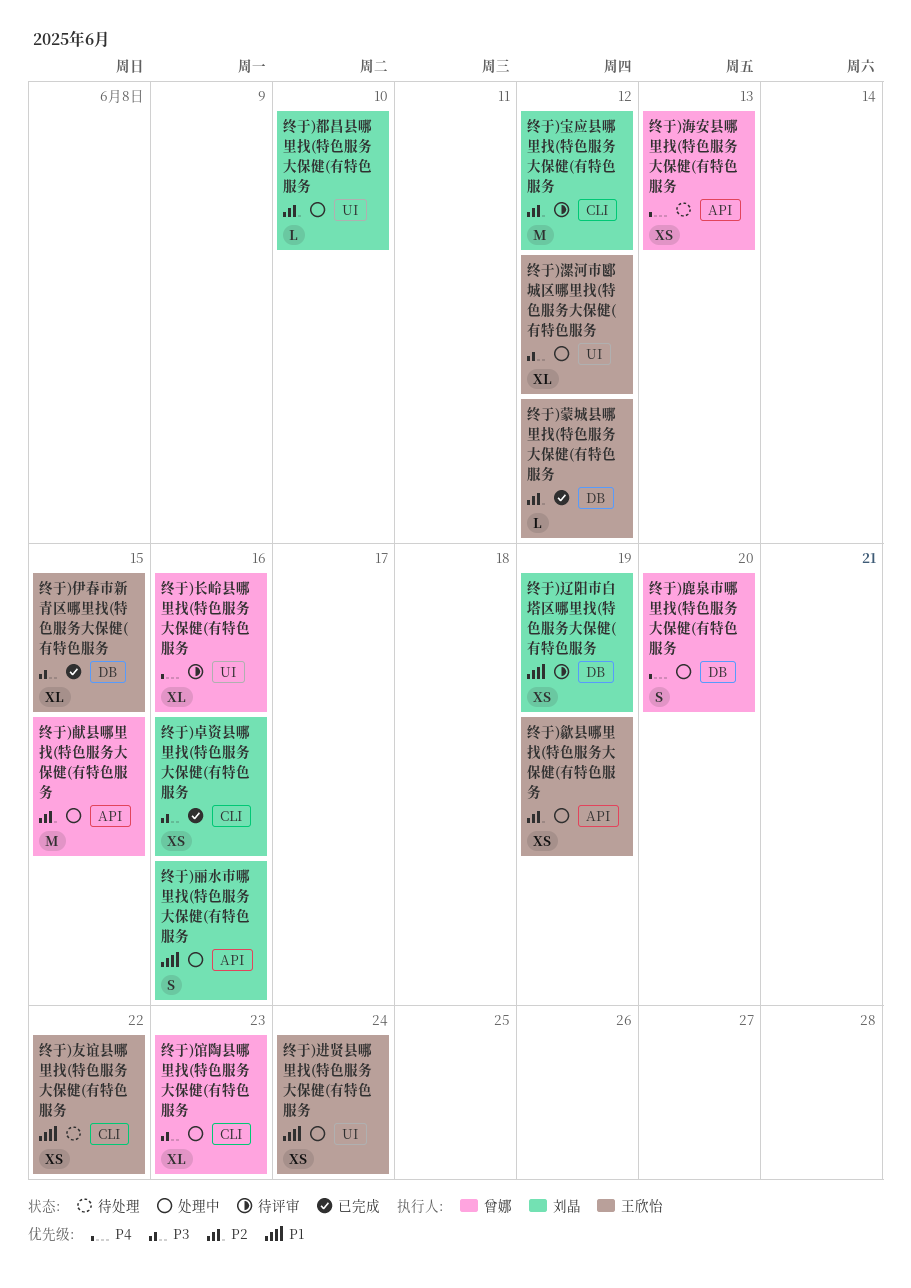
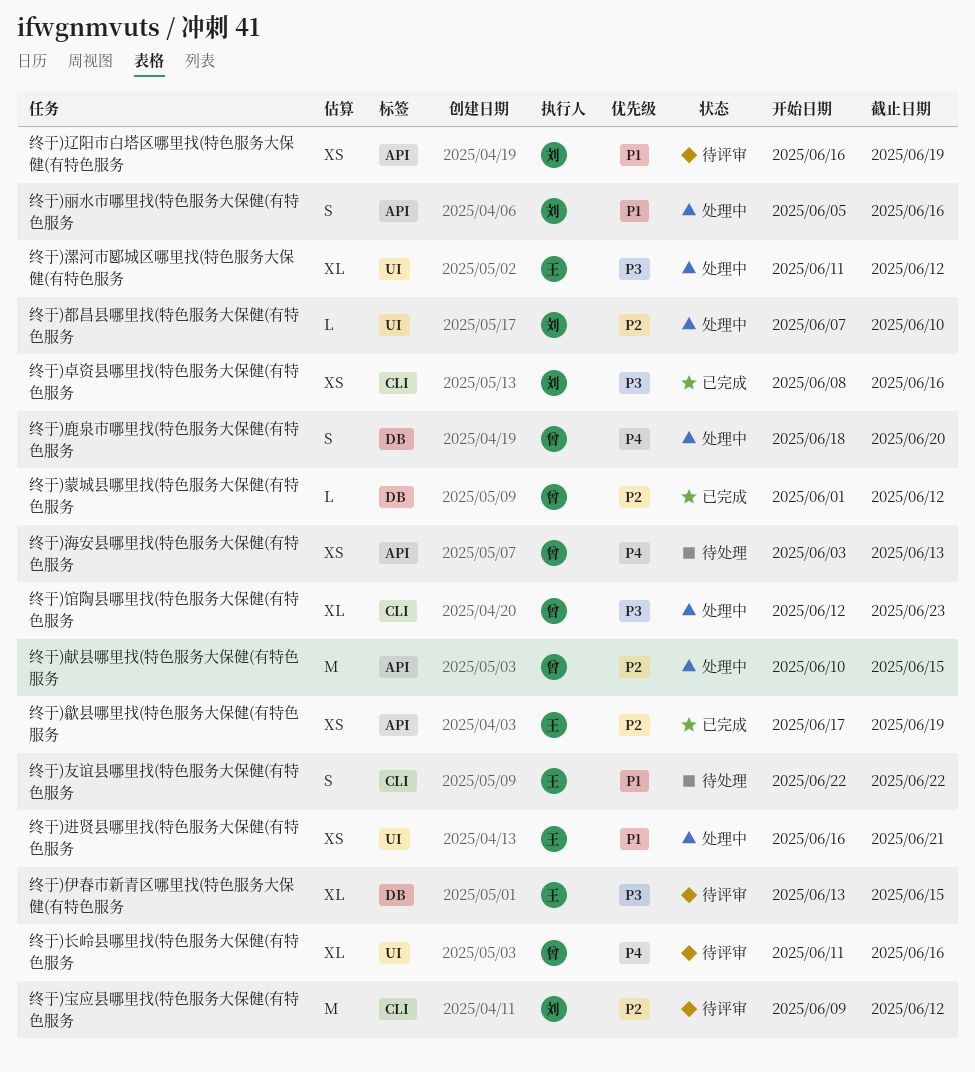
终于)伊春市新青区哪里找(特色服务大保健(有特色服务, status: 已完成 -> 待评审
终于)友谊县哪里找(特色服务大保健(有特色服务, estimate: XS -> S
终于)歙县哪里找(特色服务大保健(有特色服务, status: 处理中 -> 已完成
终于)蒙城县哪里找(特色服务大保健(有特色服务, owner: 王欣怡 -> 曾娜
终于)辽阳市白塔区哪里找(特色服务大保健(有特色服务, label: DB -> API
终于)进贤县哪里找(特色服务大保健(有特色服务, due: Jun 24 -> Jun 21

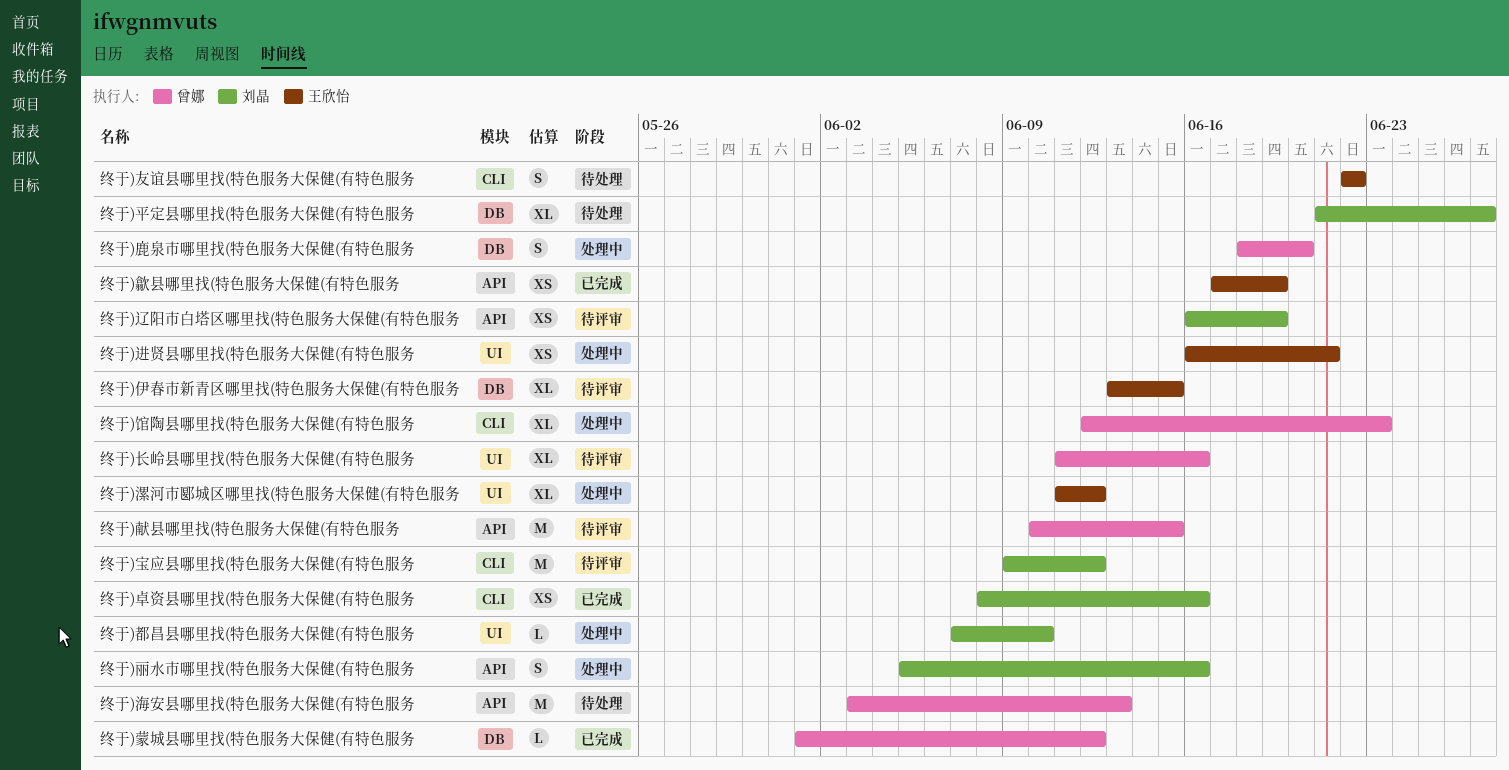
终于)平定县哪里找(特色服务大保健(有特色服务: none -> present
终于)海安县哪里找(特色服务大保健(有特色服务, estimate: XS -> M
终于)献县哪里找(特色服务大保健(有特色服务, status: 处理中 -> 待评审

